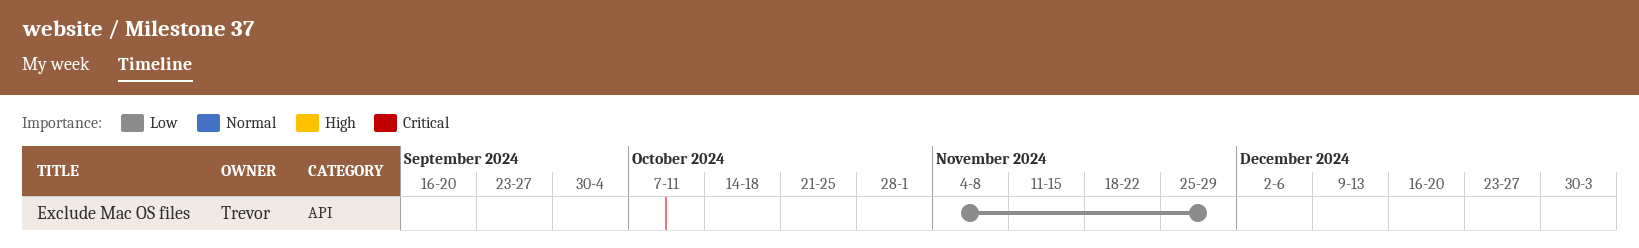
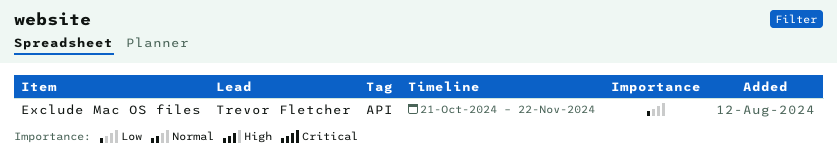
Exclude Mac OS files, start: Nov 4 -> Oct 21
Exclude Mac OS files, due: Nov 29 -> Nov 22

